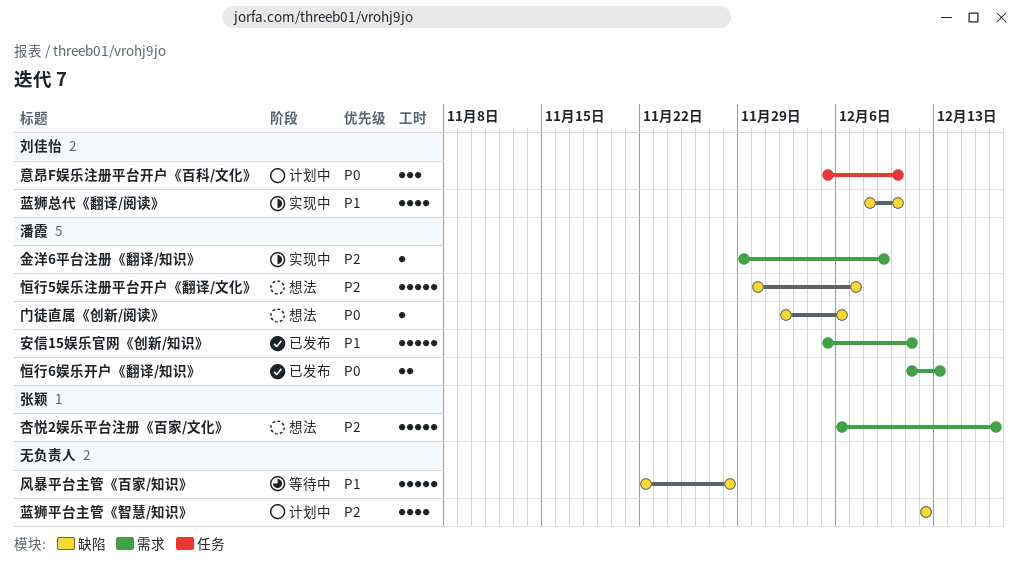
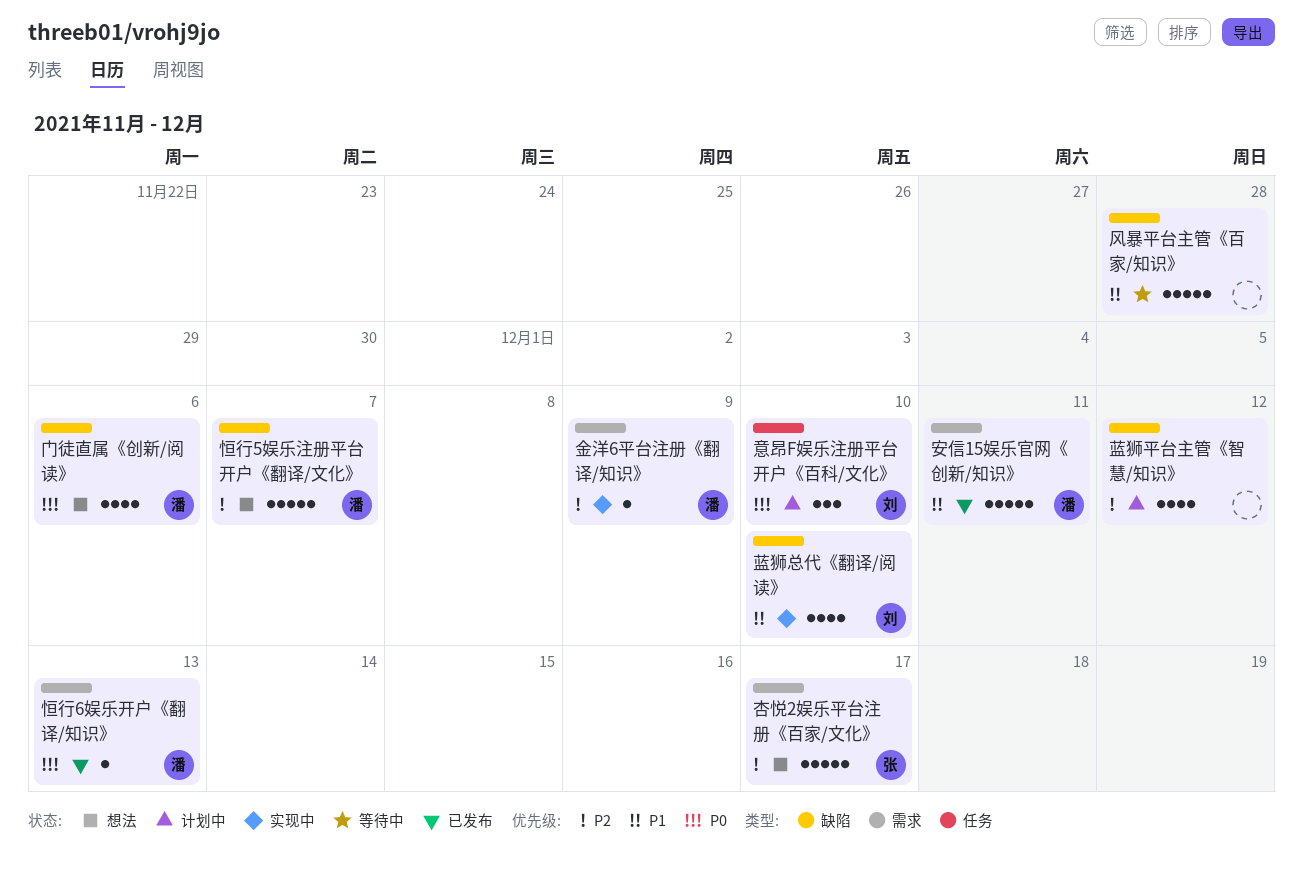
恒行6娱乐开户《翻译/知识》, estimate: 2 -> 1
门徒直属《创新/阅读》, estimate: 1 -> 4

